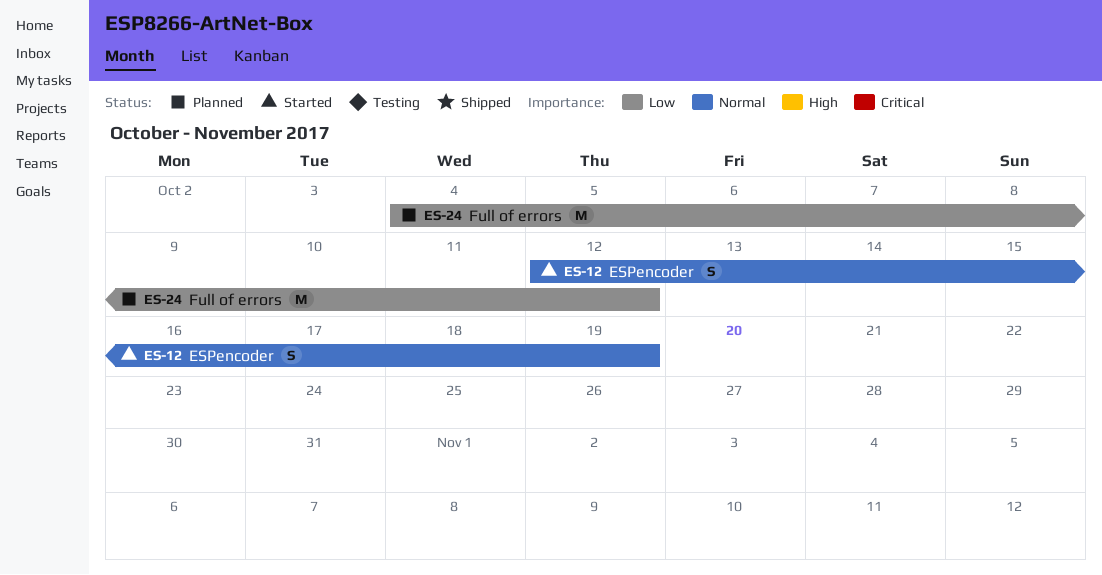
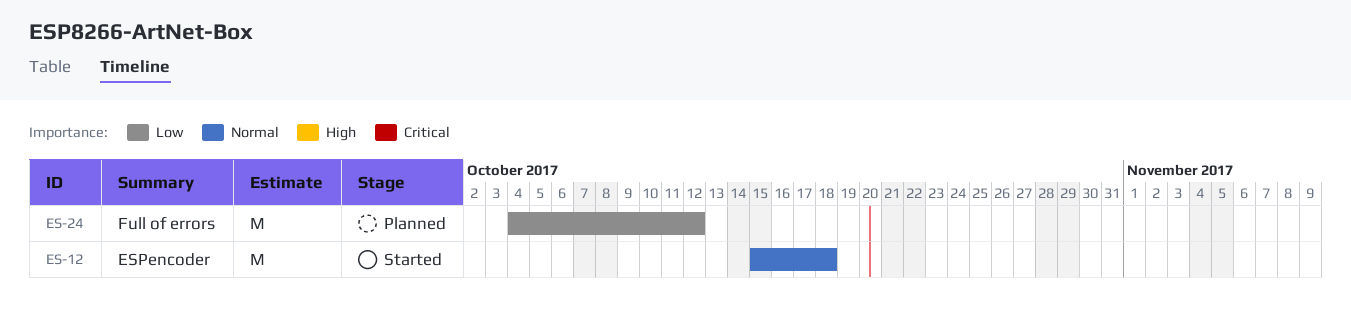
ES-12, estimate: S -> M
ES-12, start: Oct 12 -> Oct 15
ES-12, due: Oct 19 -> Oct 18

